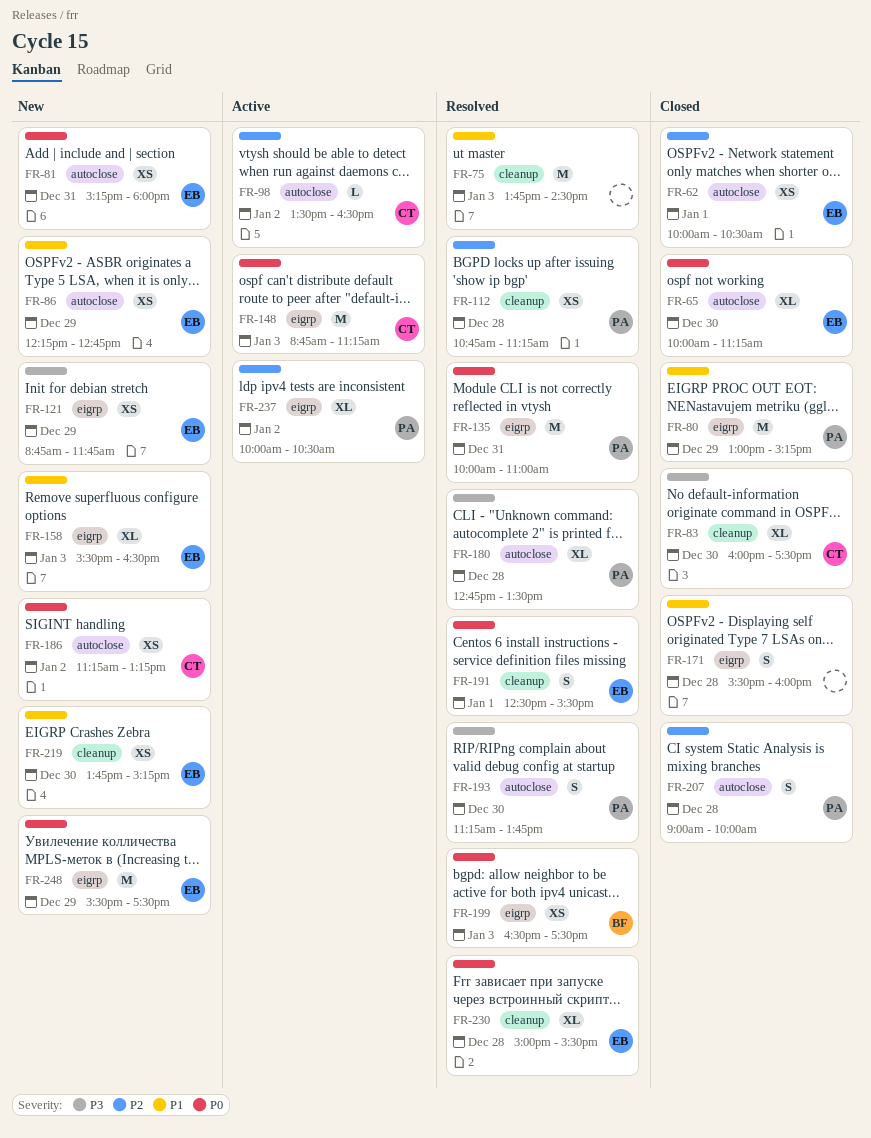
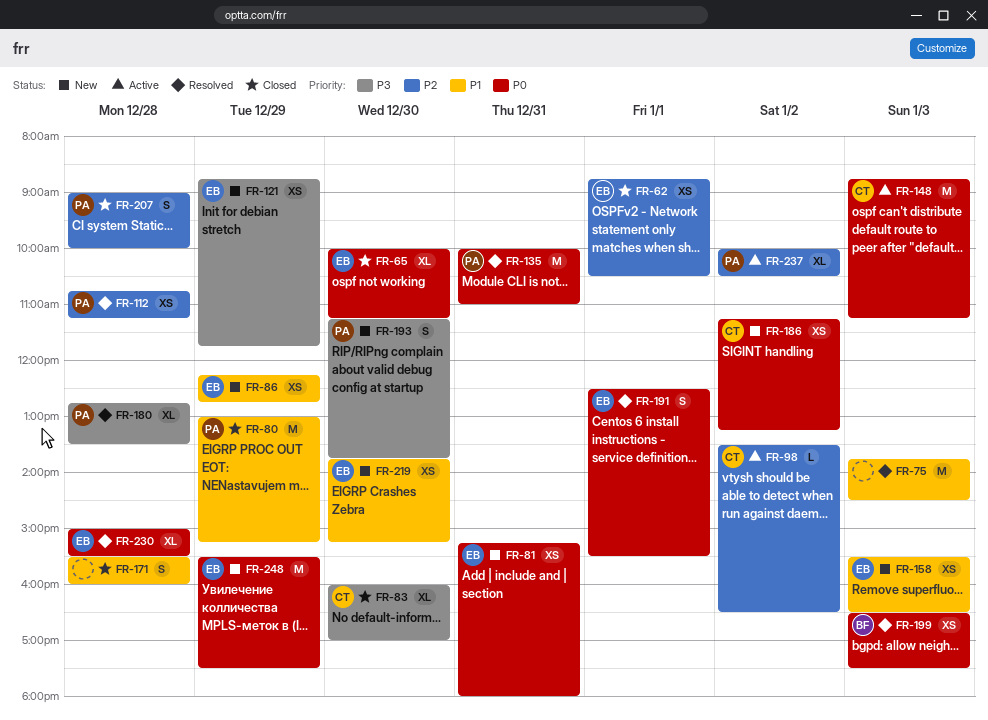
FR-62, begins: 10:00 -> 08:45
FR-83, ends: 17:30 -> 17:00
FR-158, estimate: XL -> XS
FR-193, status: Resolved -> New

